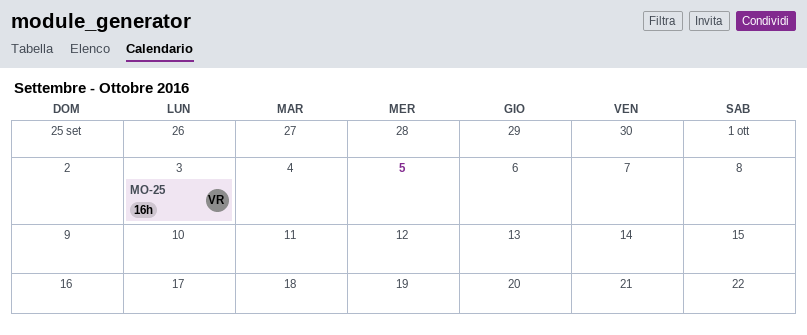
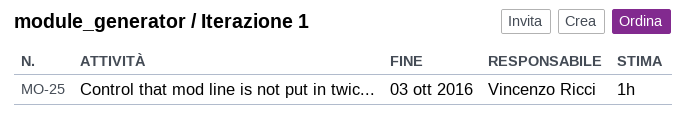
MO-25, estimate: 16h -> 1h

